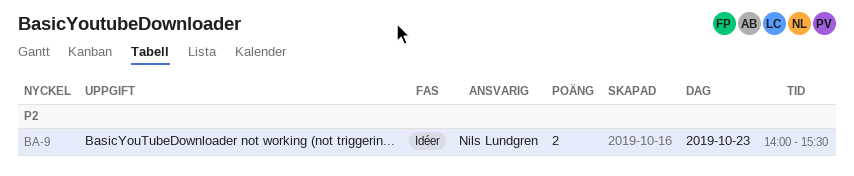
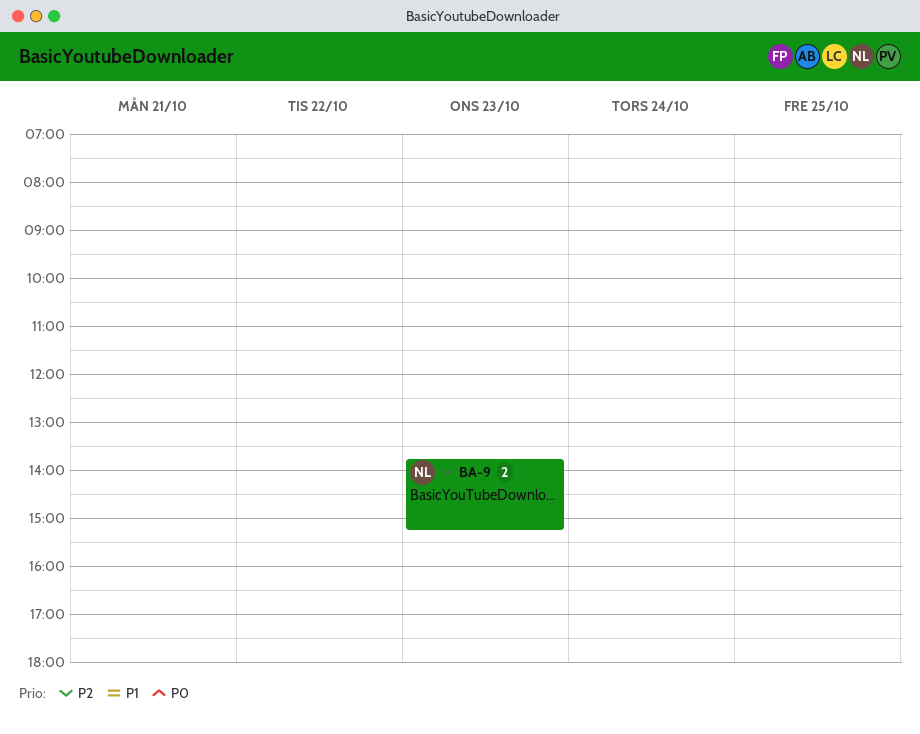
BA-9, begins: 14:00 -> 13:45
BA-9, ends: 15:30 -> 15:15

